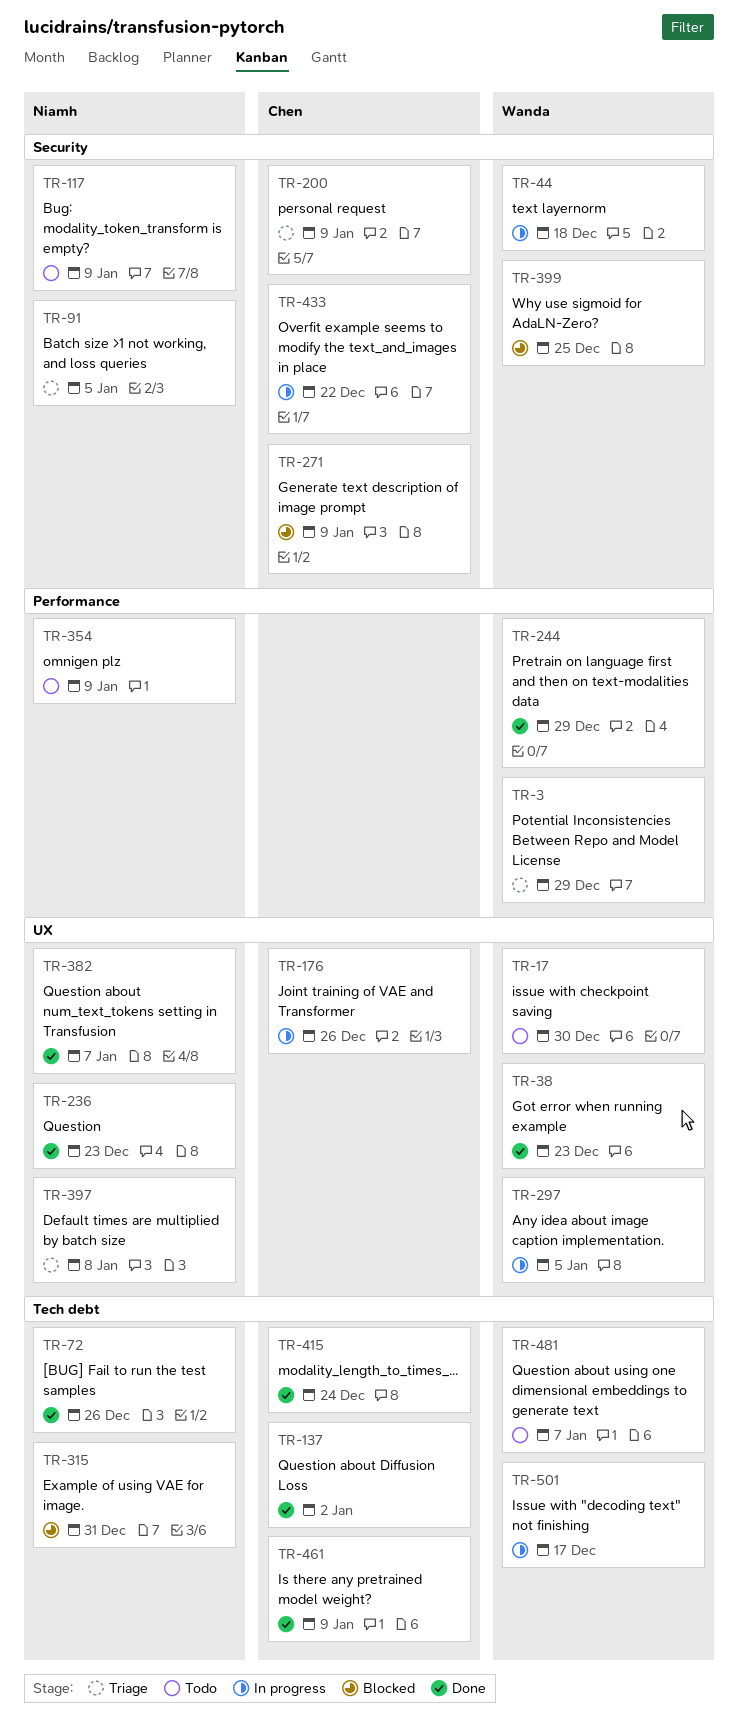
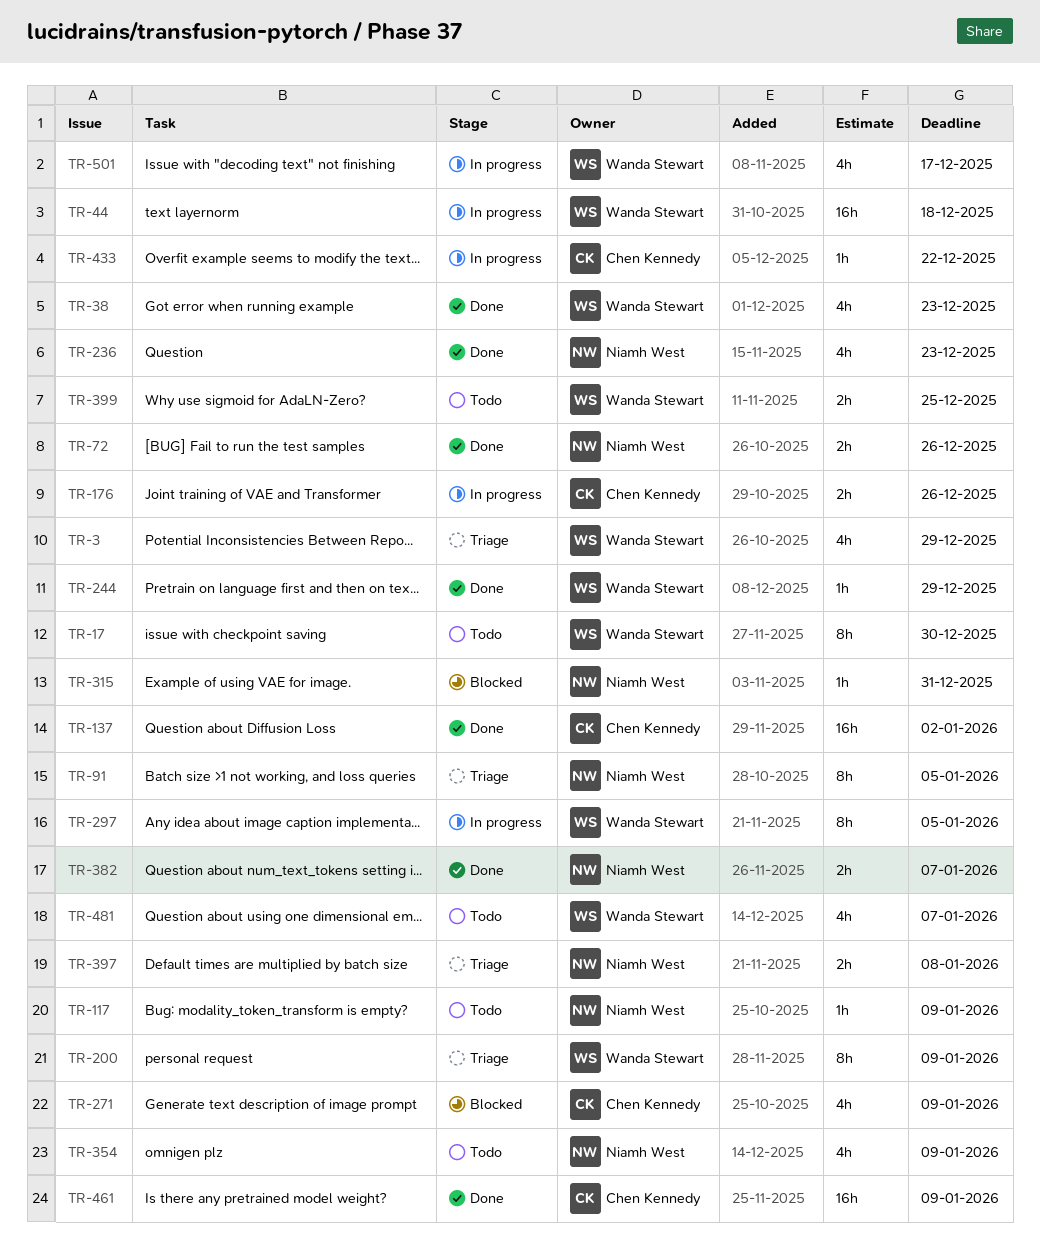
TR-200, owner: Chen Kennedy -> Wanda Stewart
TR-399, status: Blocked -> Todo
TR-415: present -> none

